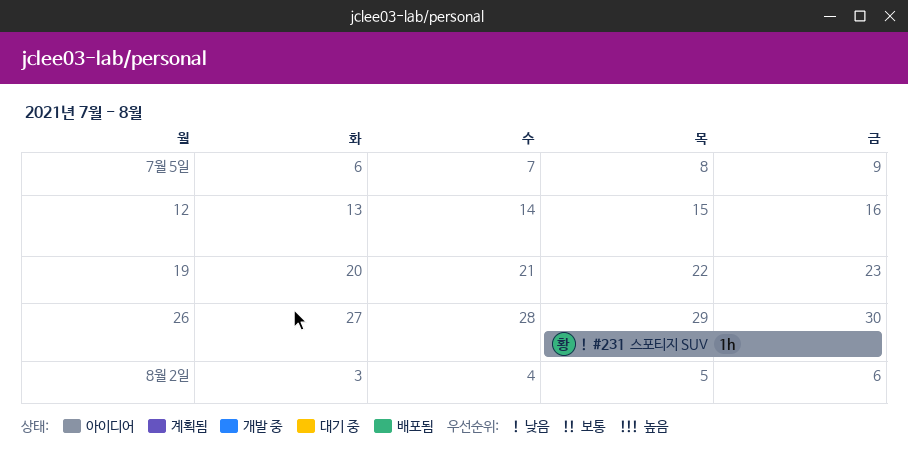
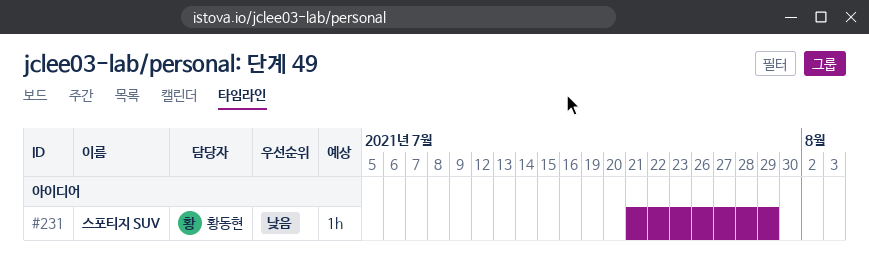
#231, start: Jul 29 -> Jul 21
#231, due: Jul 30 -> Jul 29

